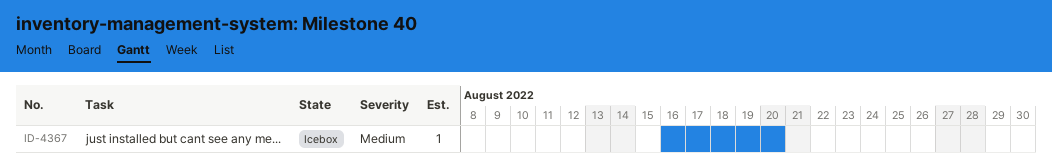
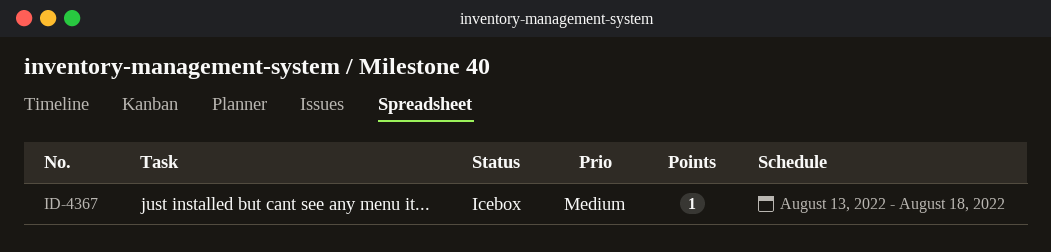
ID-4367, start: Aug 16 -> Aug 13
ID-4367, due: Aug 20 -> Aug 18

